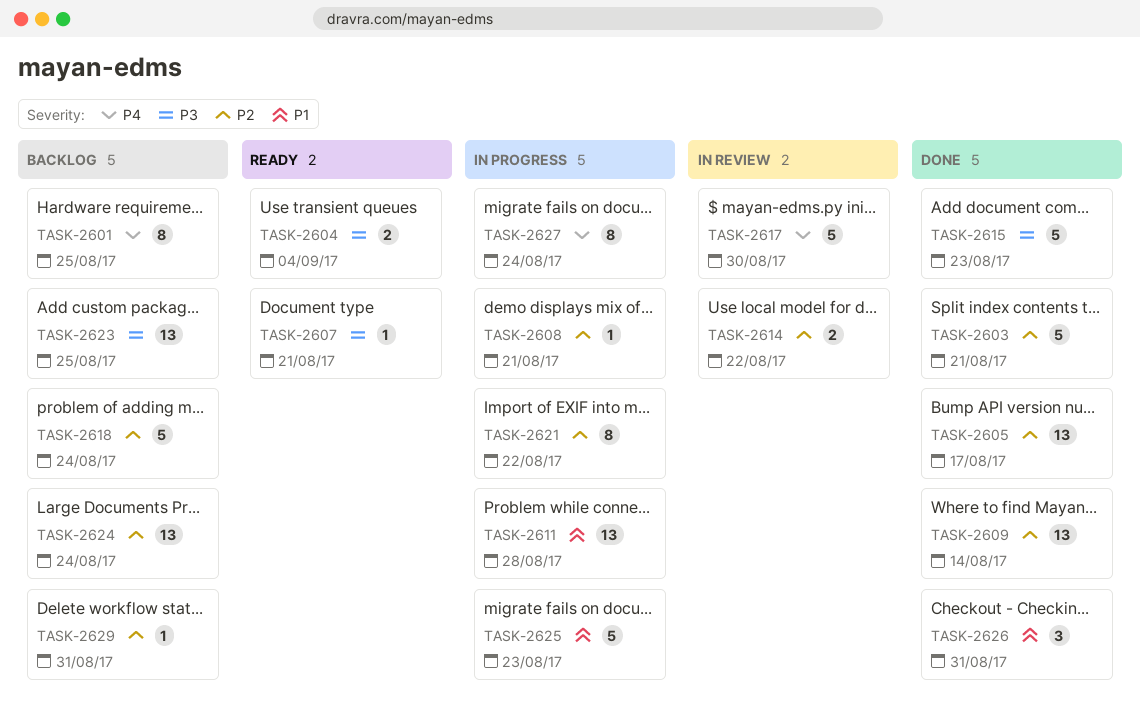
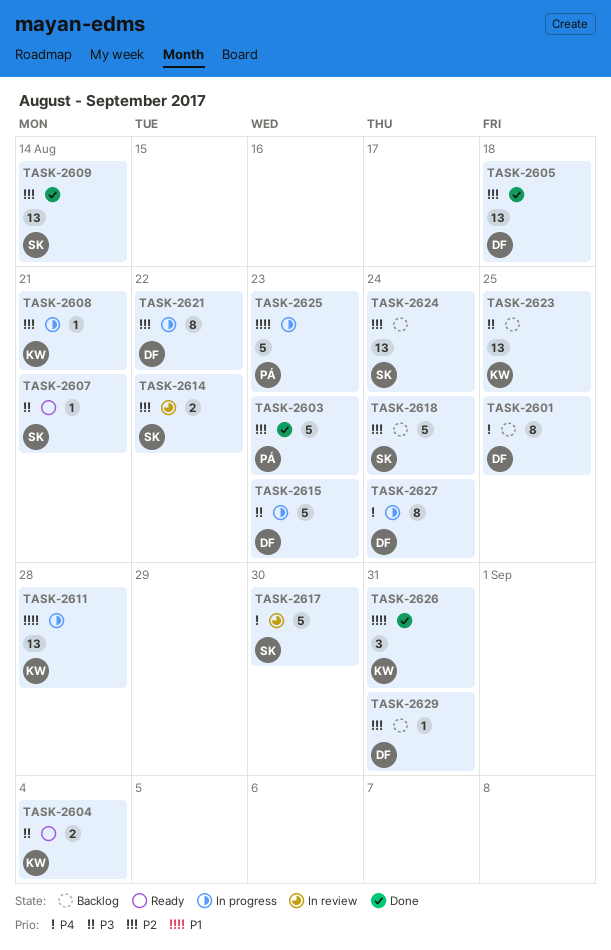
TASK-2603, due: Aug 21 -> Aug 23
TASK-2605, due: Aug 17 -> Aug 18
TASK-2615, status: Done -> In progress

